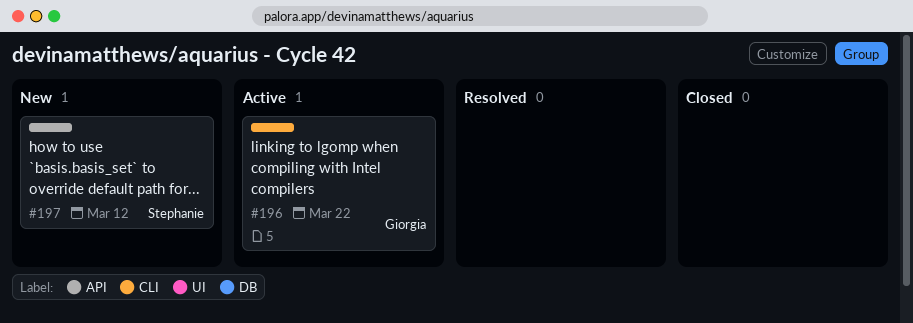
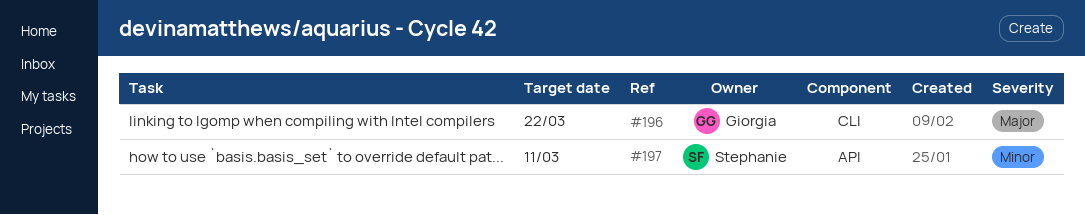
#197, due: Mar 12 -> Mar 11

